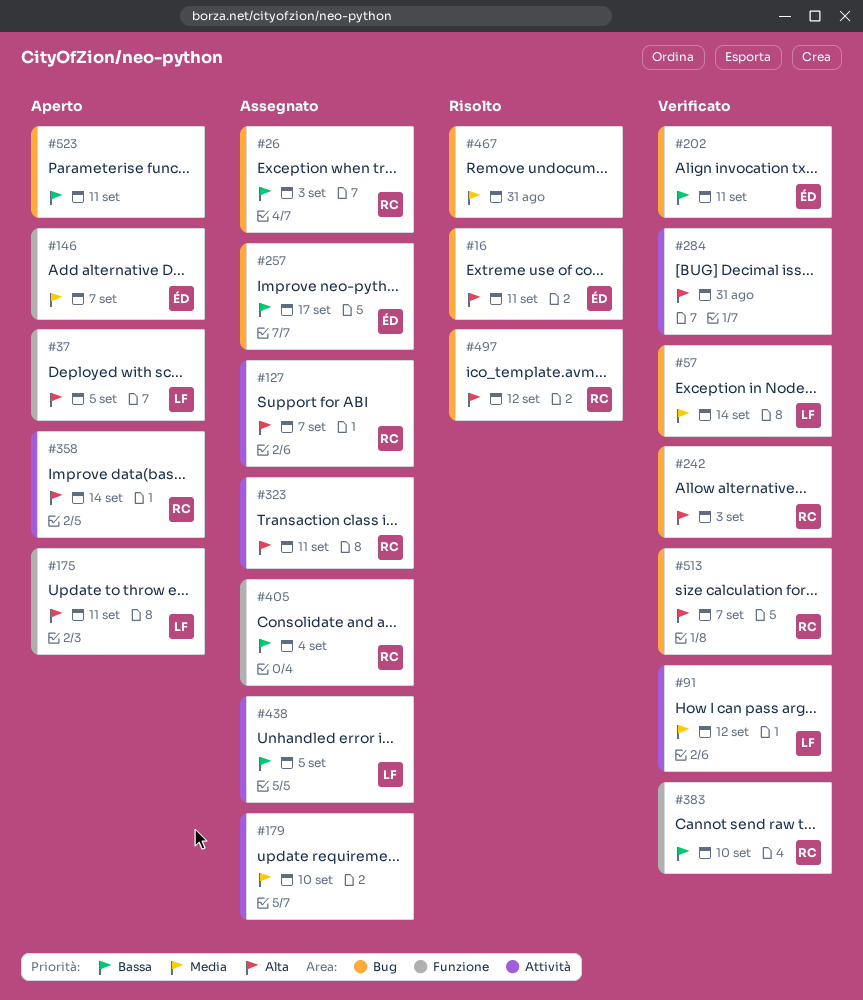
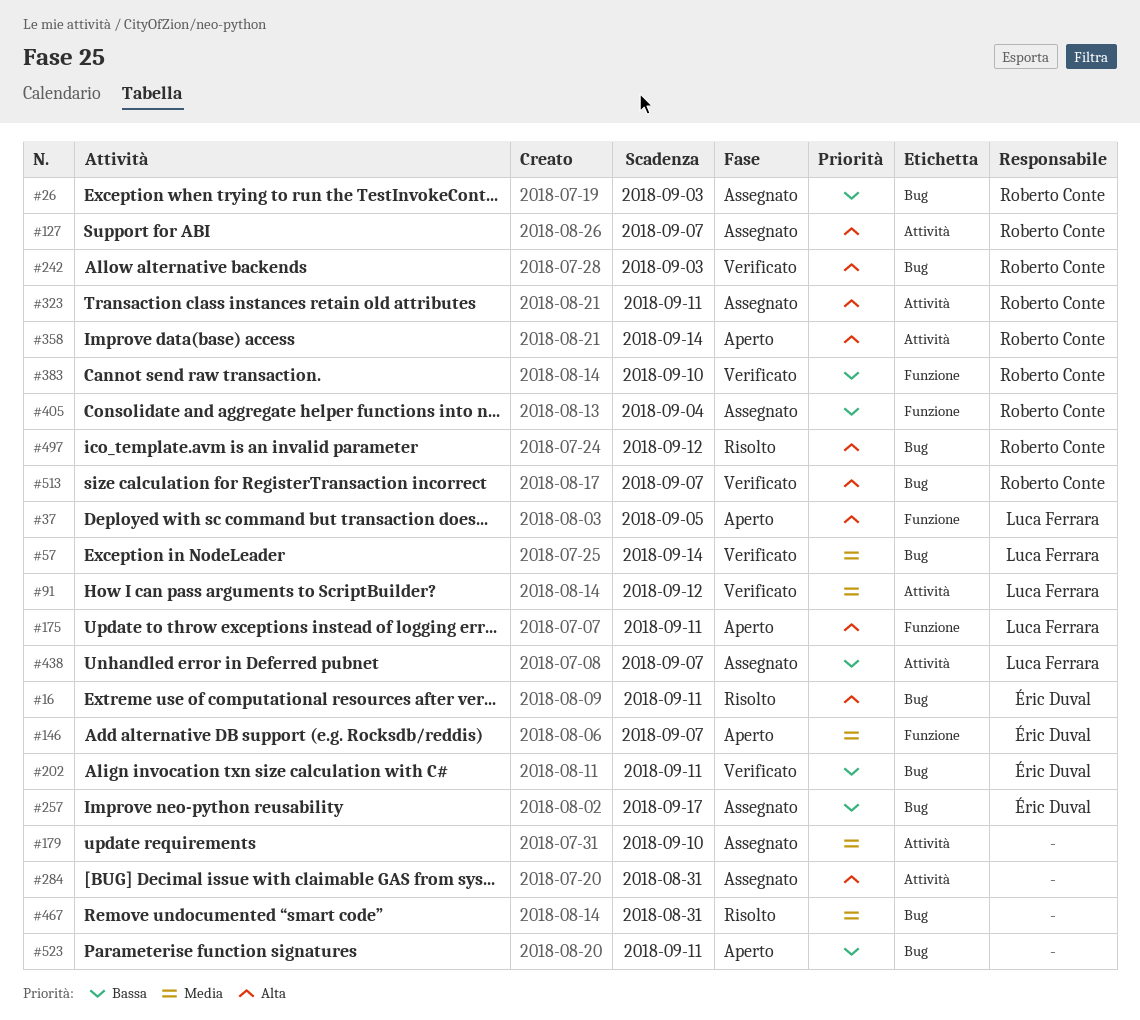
#284, status: Verificato -> Assegnato
#438, due: Sep 5 -> Sep 7

